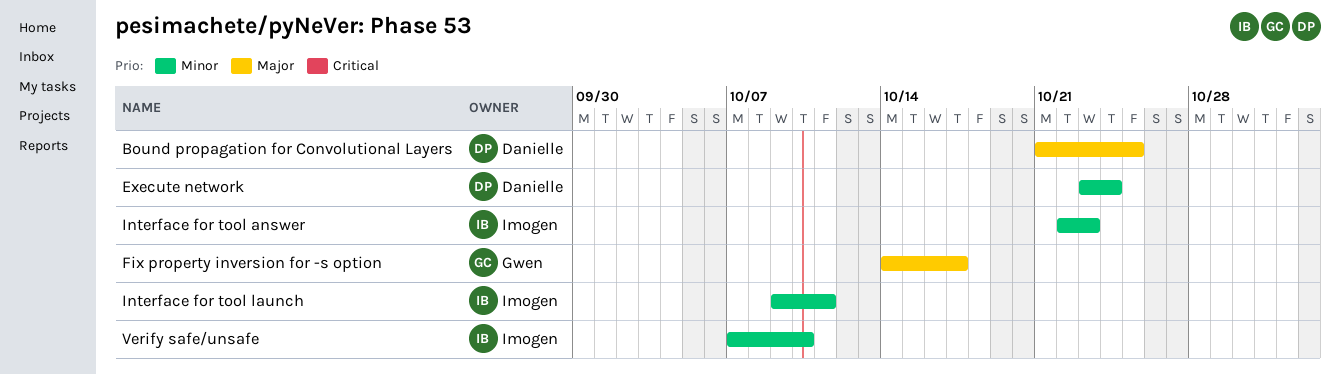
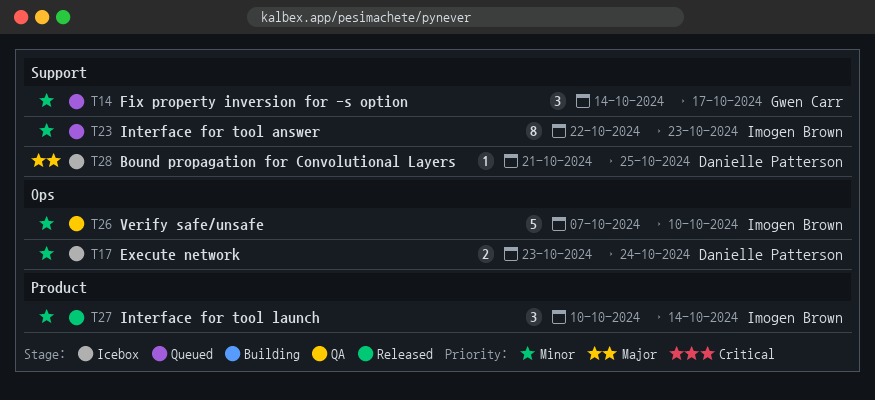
Fix property inversion for -s option, priority: Major -> Minor
Interface for tool launch, start: Oct 9 -> Oct 10
Interface for tool launch, due: Oct 11 -> Oct 14

